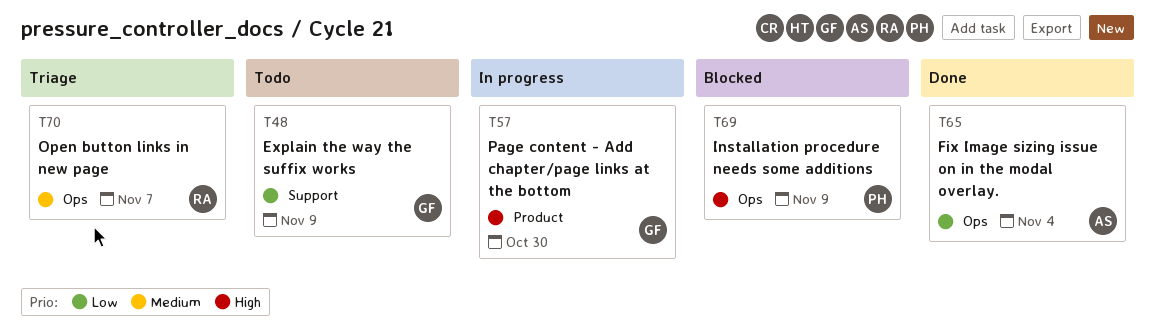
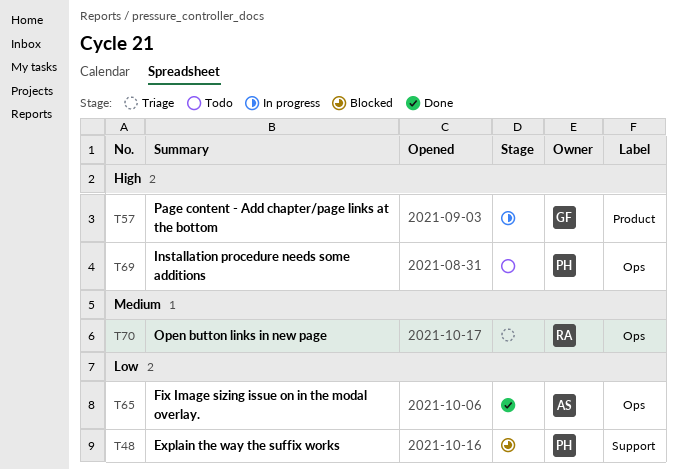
T48, status: Todo -> Blocked
T48, owner: GF -> PH
T69, status: Blocked -> Todo

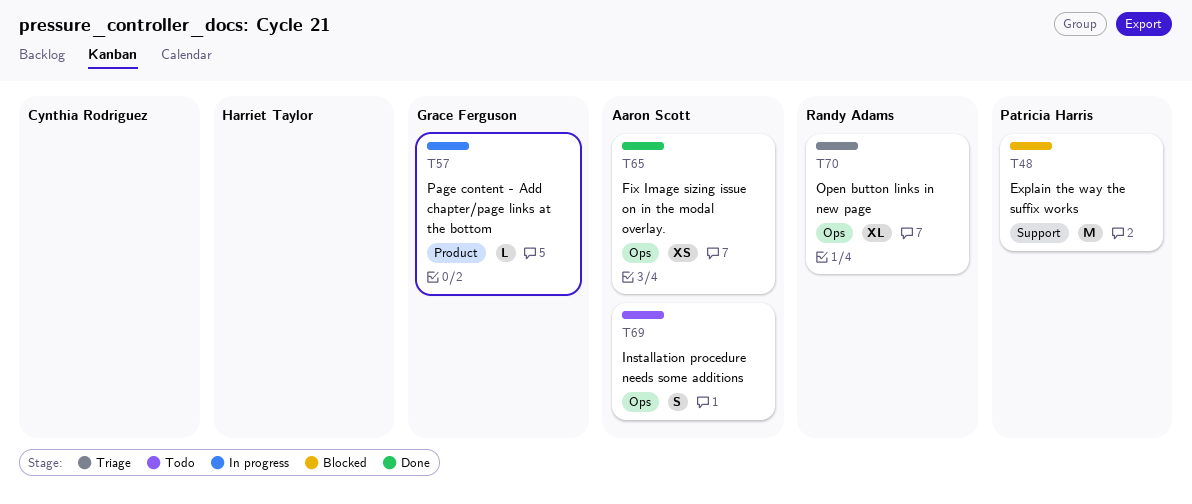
T69, owner: Patricia Harris -> Aaron Scott

